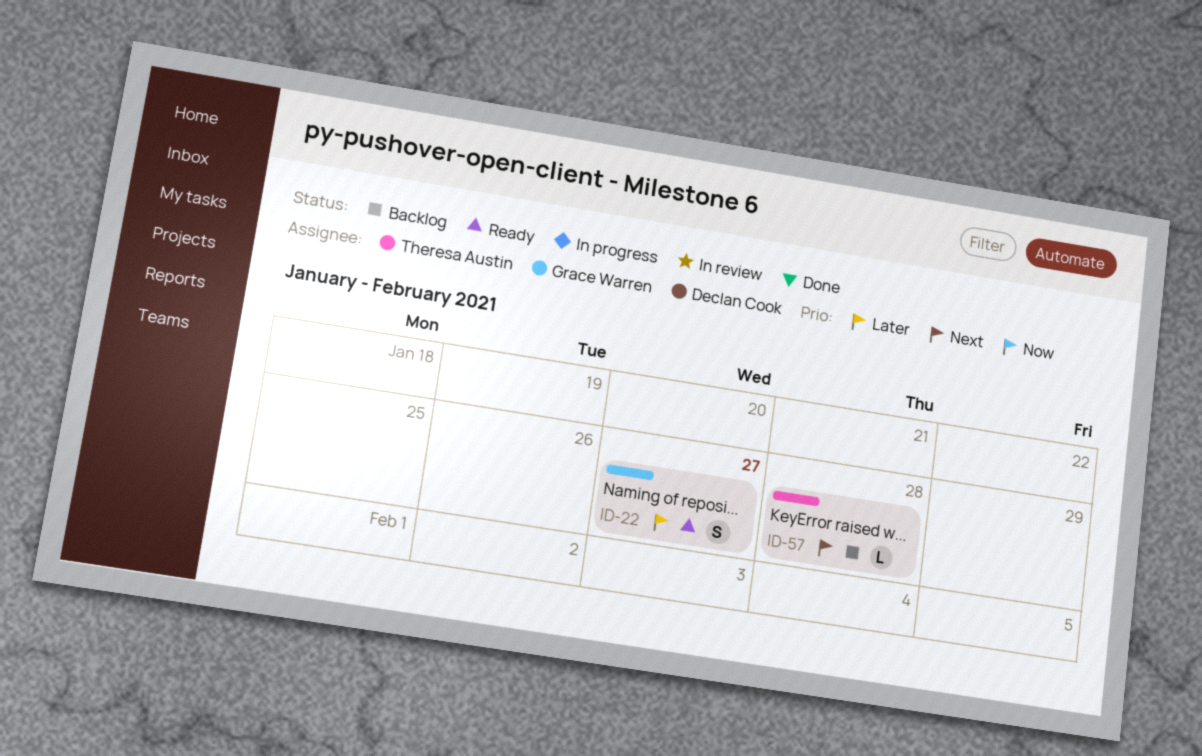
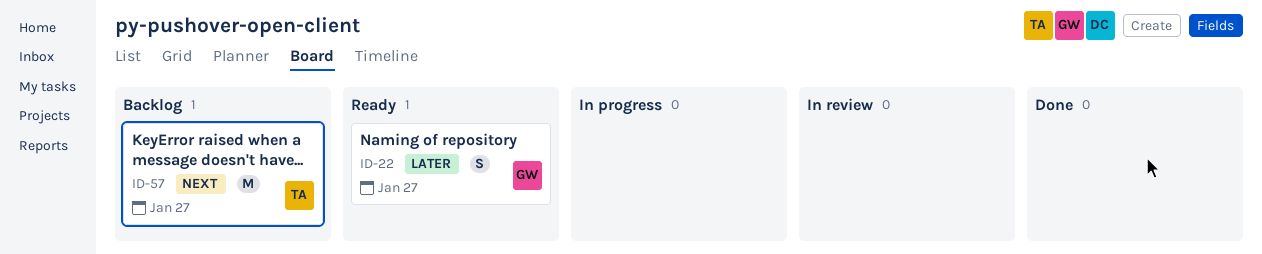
ID-57, estimate: L -> M
ID-57, due: Jan 28 -> Jan 27

